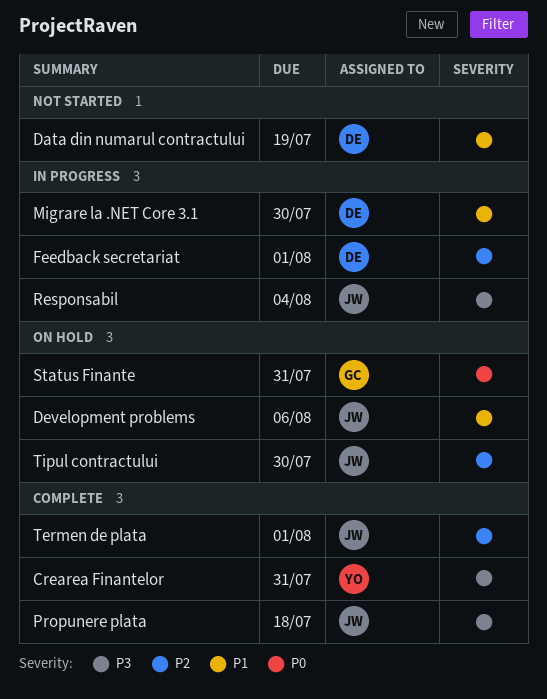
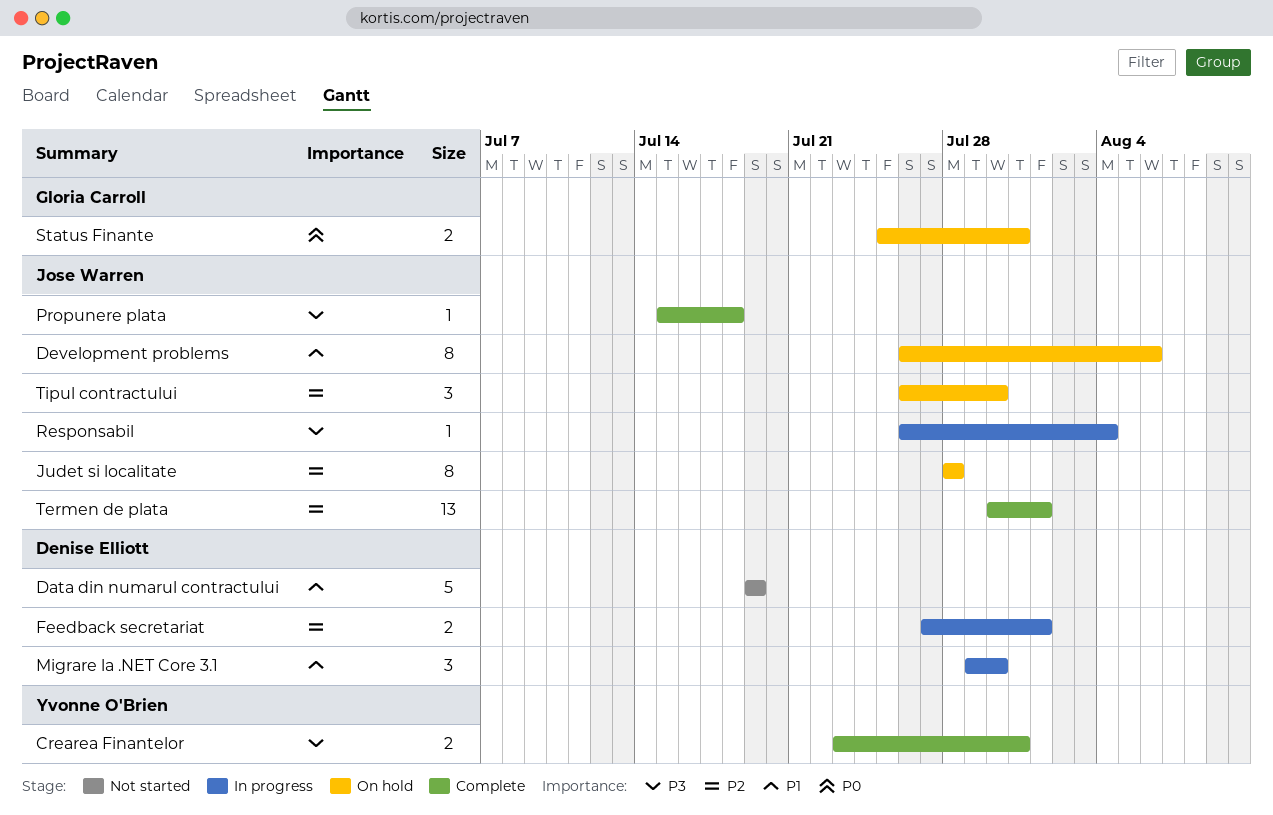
Judet si localitate: none -> present

